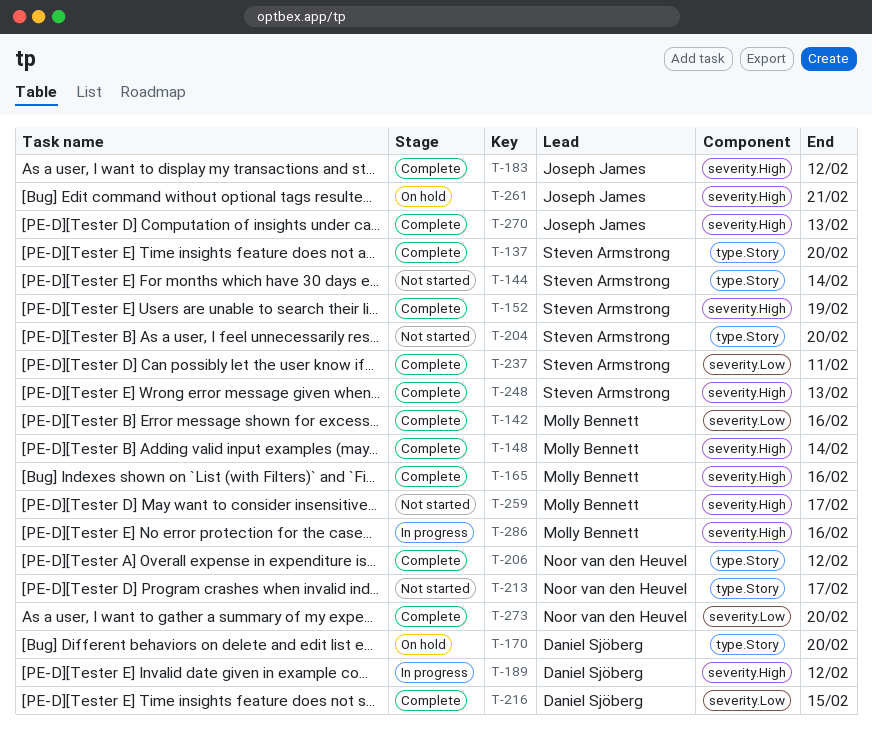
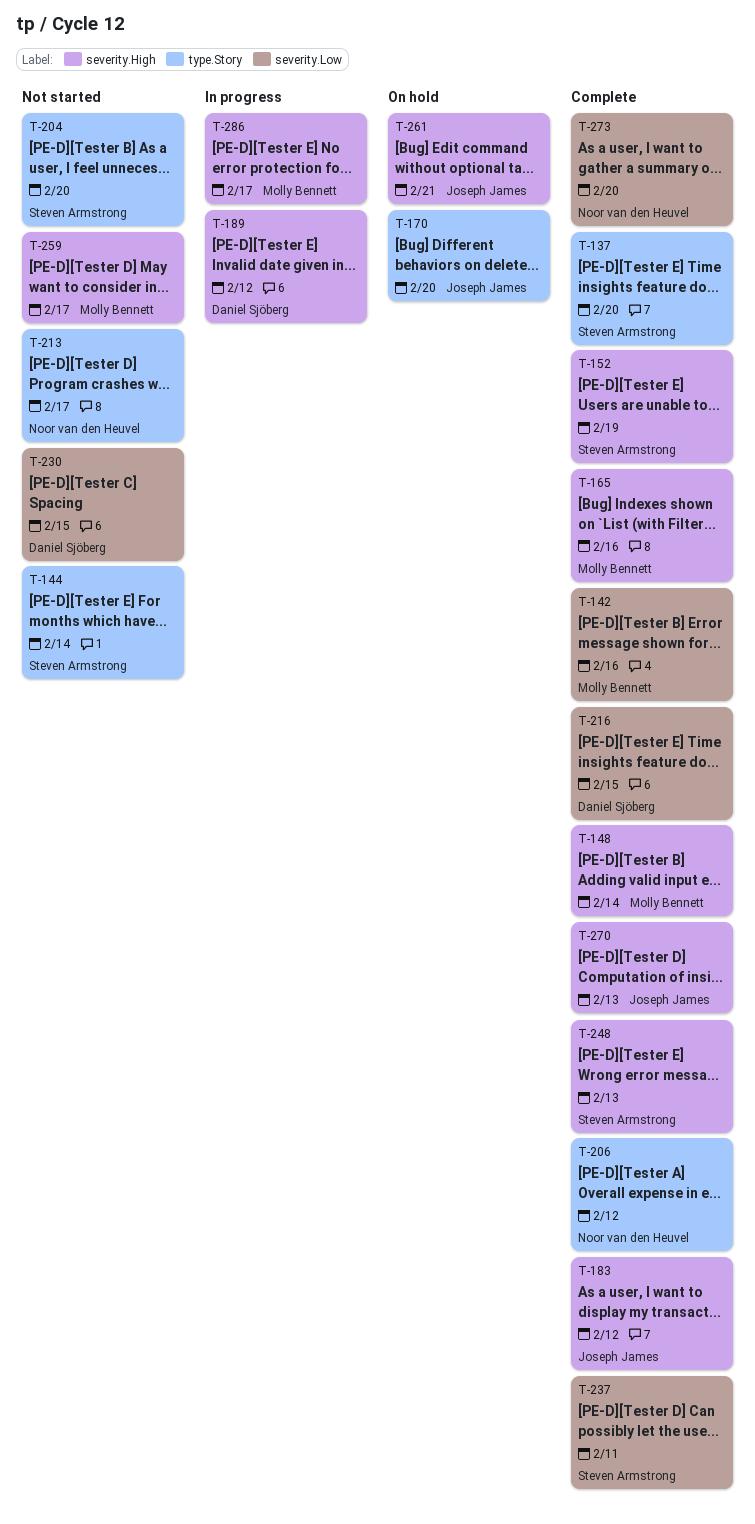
T-170, owner: Daniel Sjöberg -> Joseph James
T-230: none -> present
T-286, due: Feb 16 -> Feb 17

